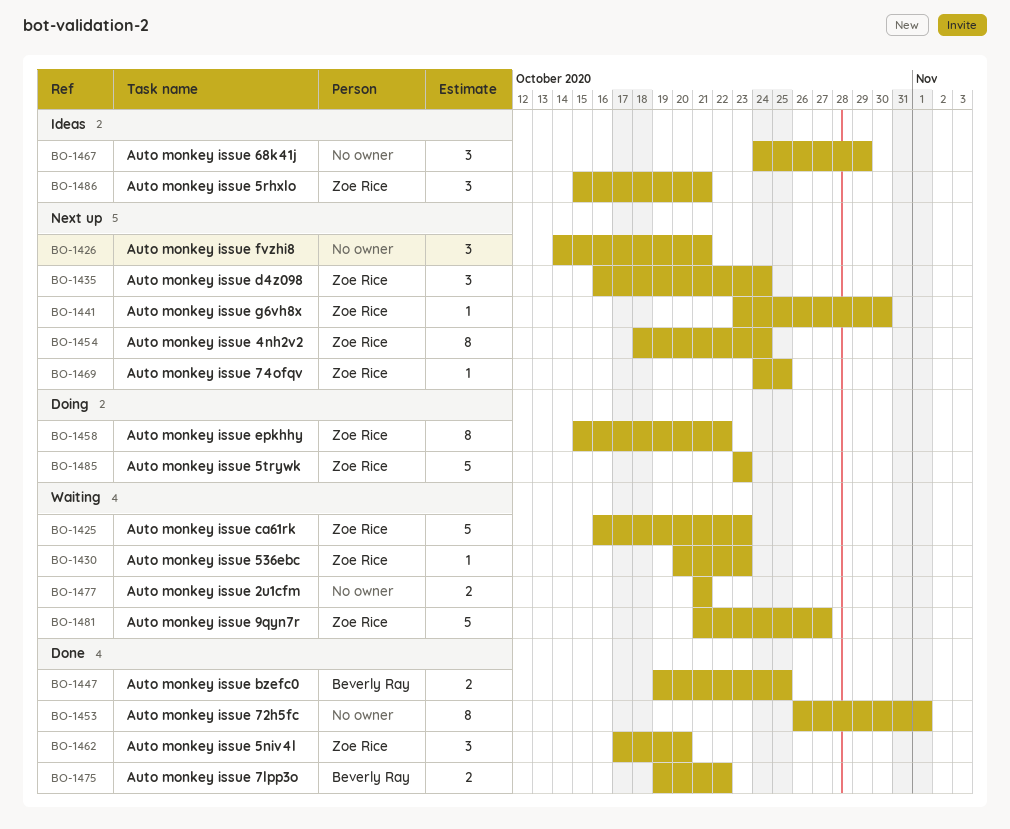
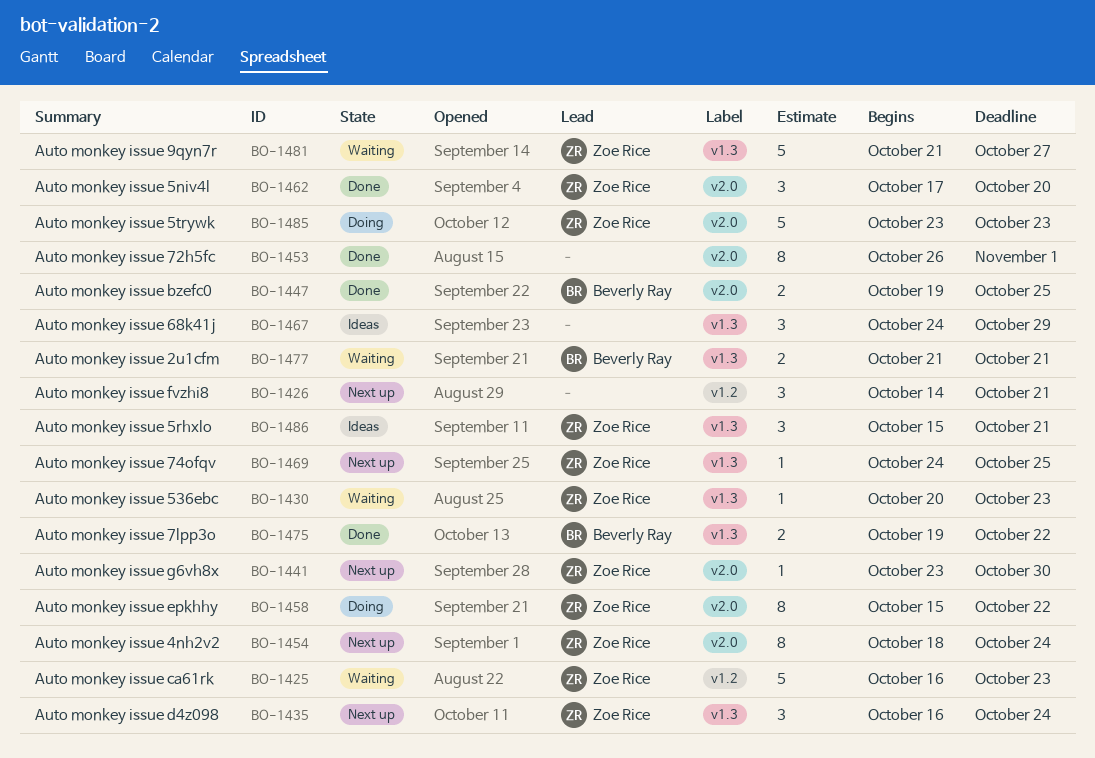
BO-1477, owner: none -> Beverly Ray

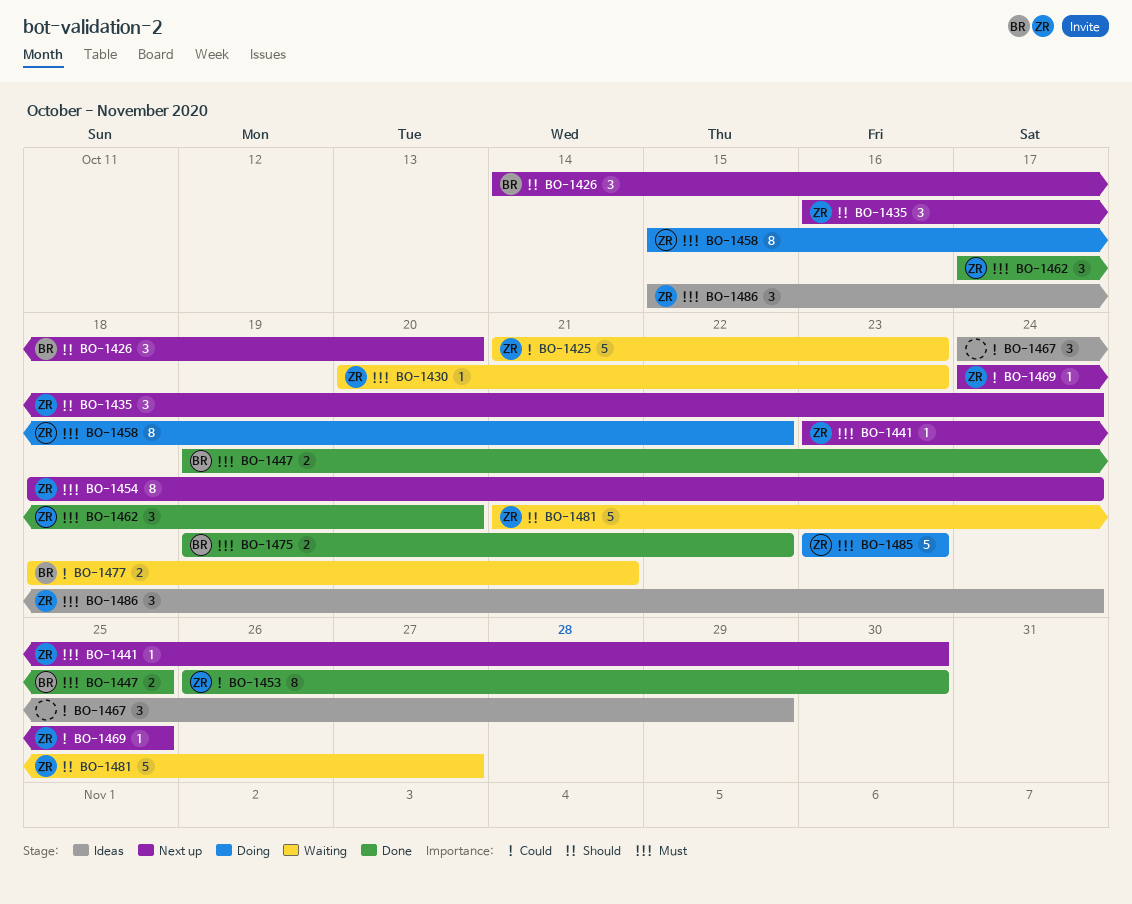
BO-1425, start: Oct 16 -> Oct 21
BO-1426, owner: none -> Beverly Ray
BO-1426, due: Oct 21 -> Oct 20
BO-1453, owner: none -> Zoe Rice
BO-1453, due: Nov 1 -> Oct 30
BO-1477, start: Oct 21 -> Oct 18
BO-1486, due: Oct 21 -> Oct 24

